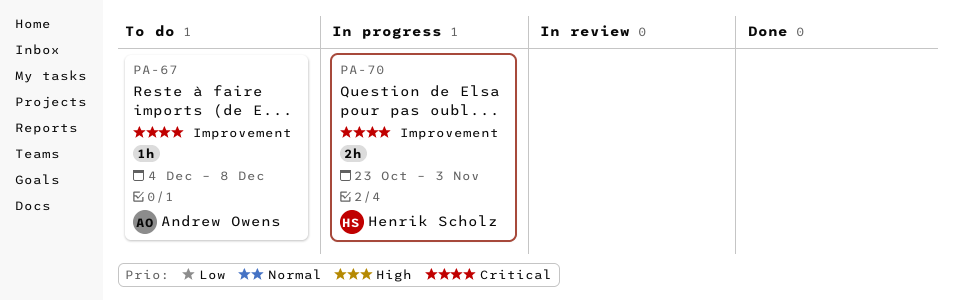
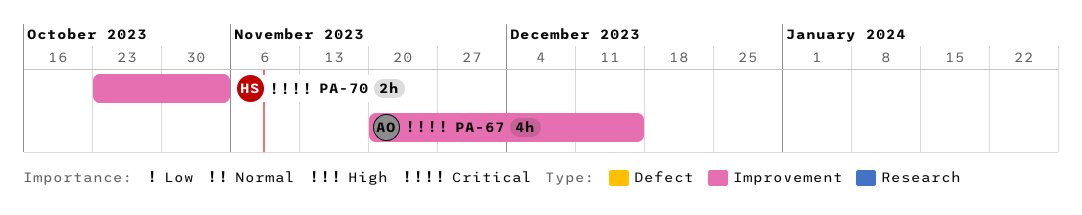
PA-67, estimate: 1h -> 4h
PA-67, start: Dec 4 -> Nov 20
PA-67, due: Dec 8 -> Dec 15

